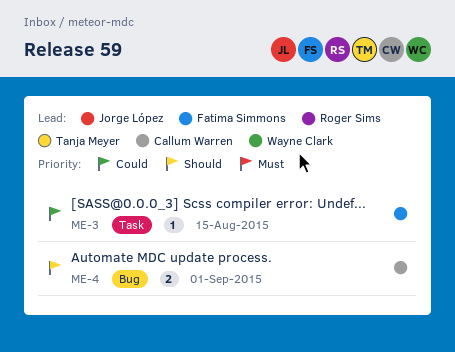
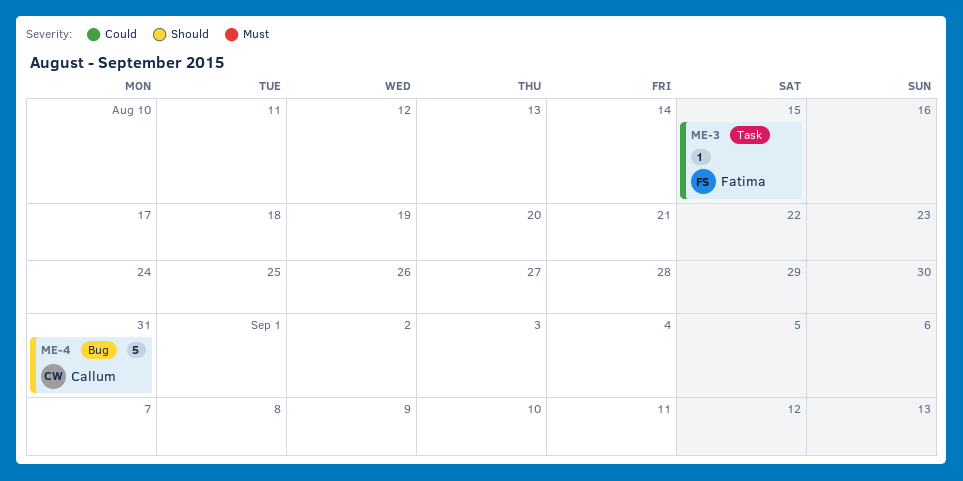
ME-4, estimate: 2 -> 5
ME-4, due: Sep 1 -> Aug 31

